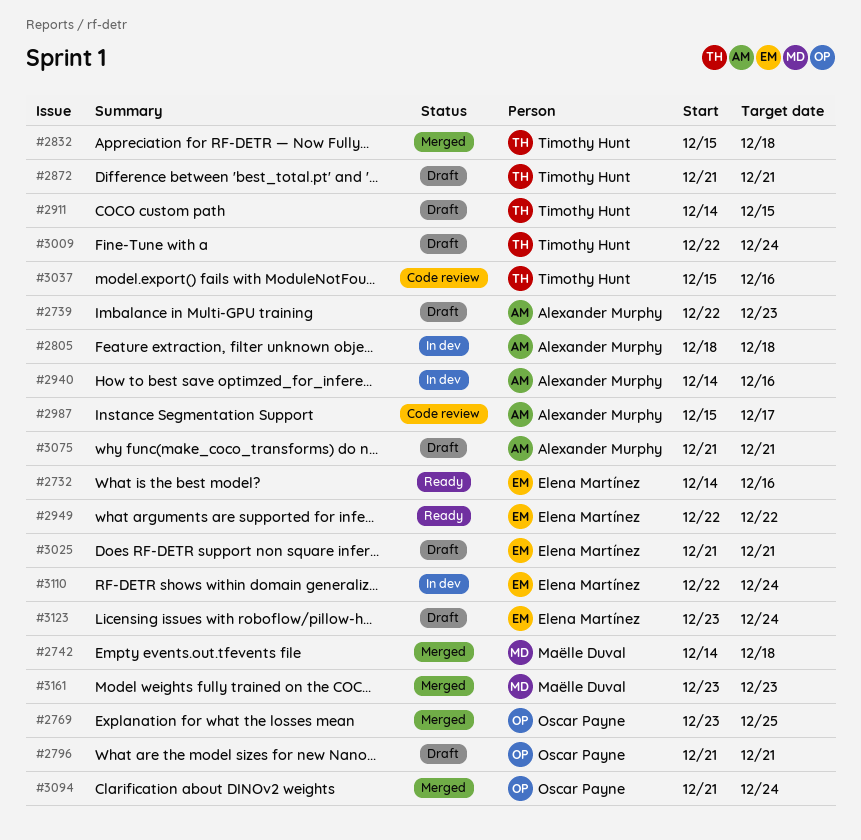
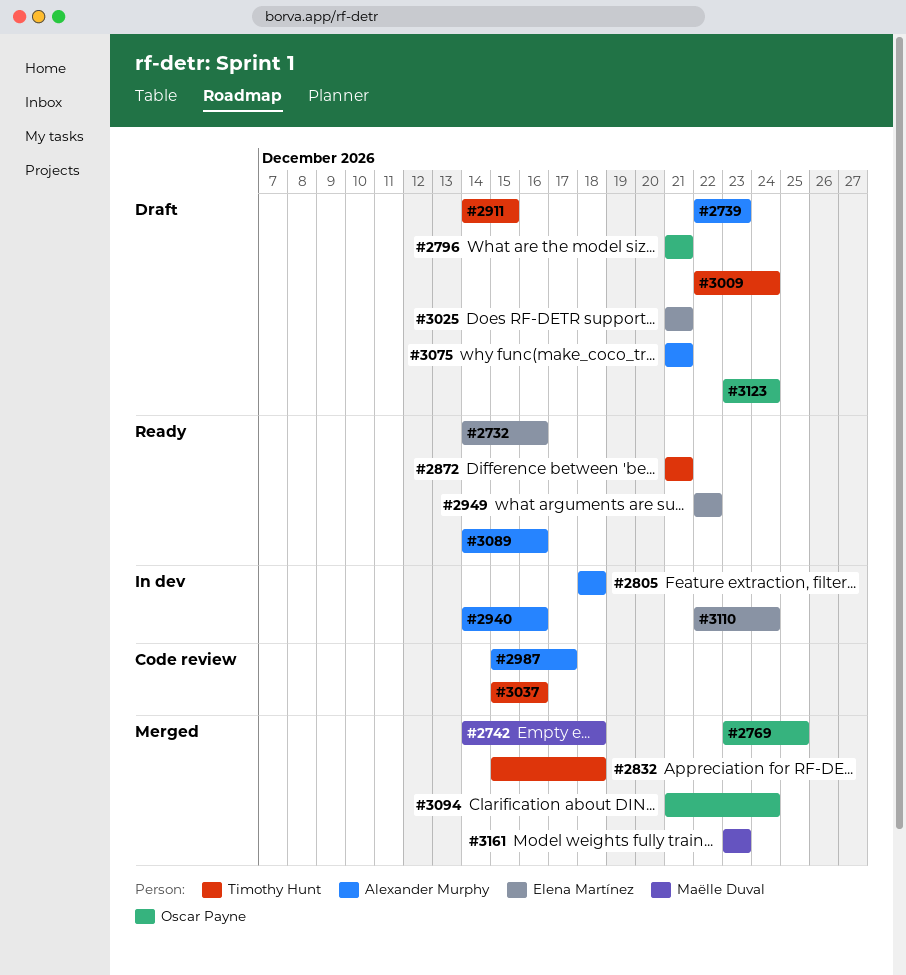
#2872, status: Draft -> Ready
#3089: none -> present
#3123, owner: Elena Martínez -> Oscar Payne

